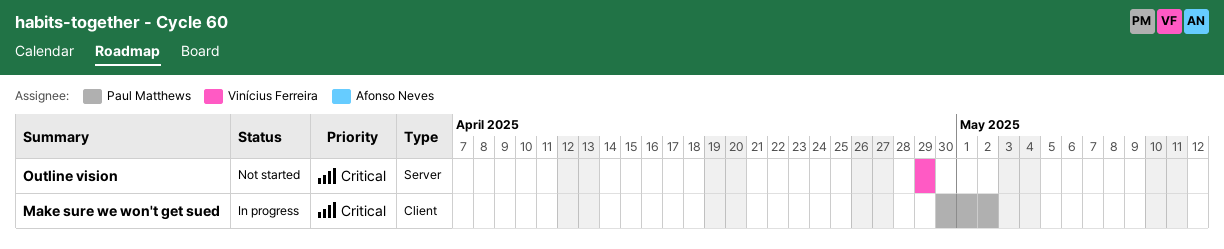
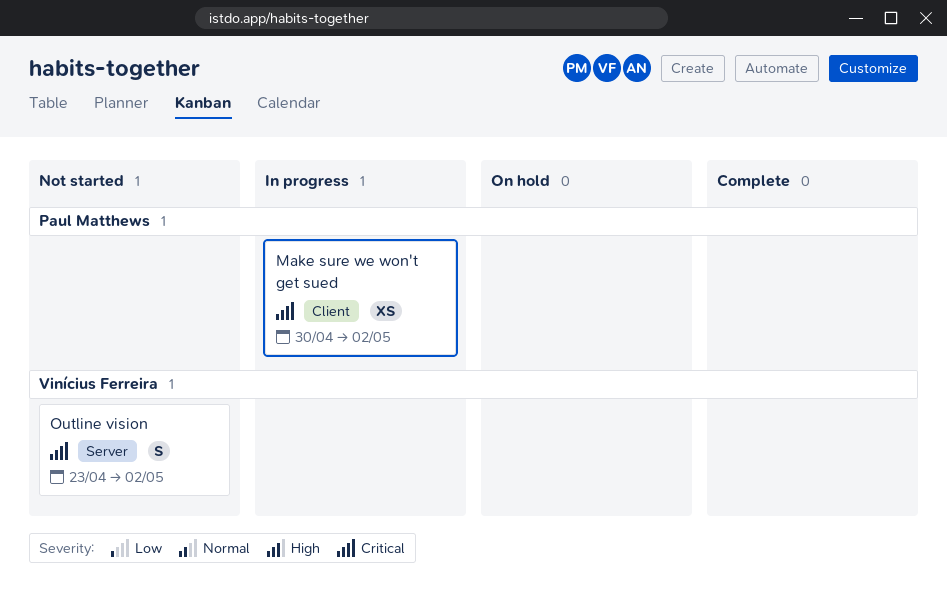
Outline vision, start: Apr 29 -> Apr 23
Outline vision, due: Apr 29 -> May 2

